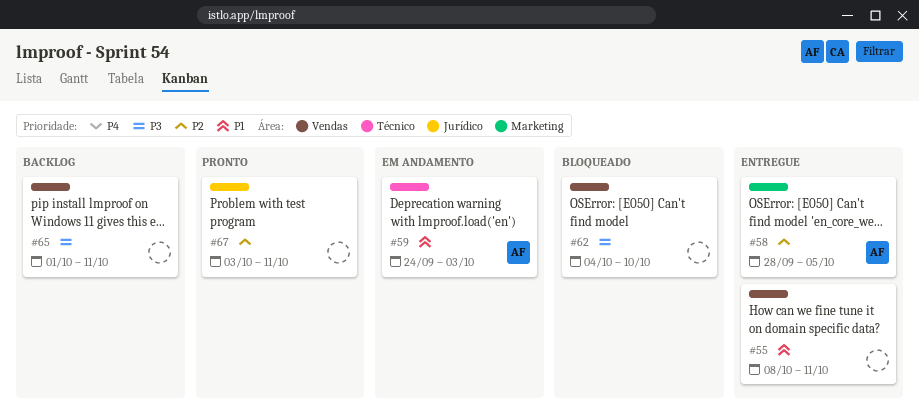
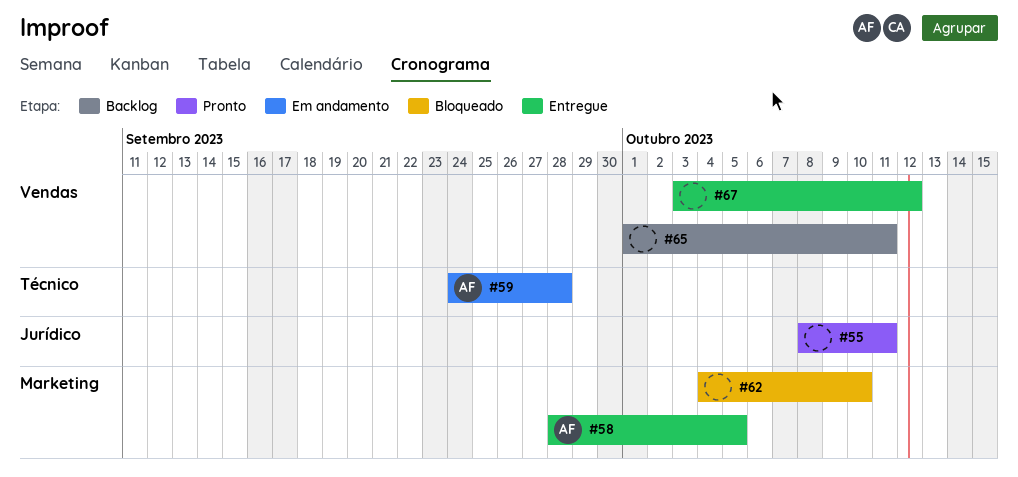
#55, status: Entregue -> Pronto
#55, label: Vendas -> Jurídico
#59, due: Oct 3 -> Sep 28
#62, label: Vendas -> Marketing
#67, status: Pronto -> Entregue
#67, label: Jurídico -> Vendas
#67, due: Oct 11 -> Oct 12

